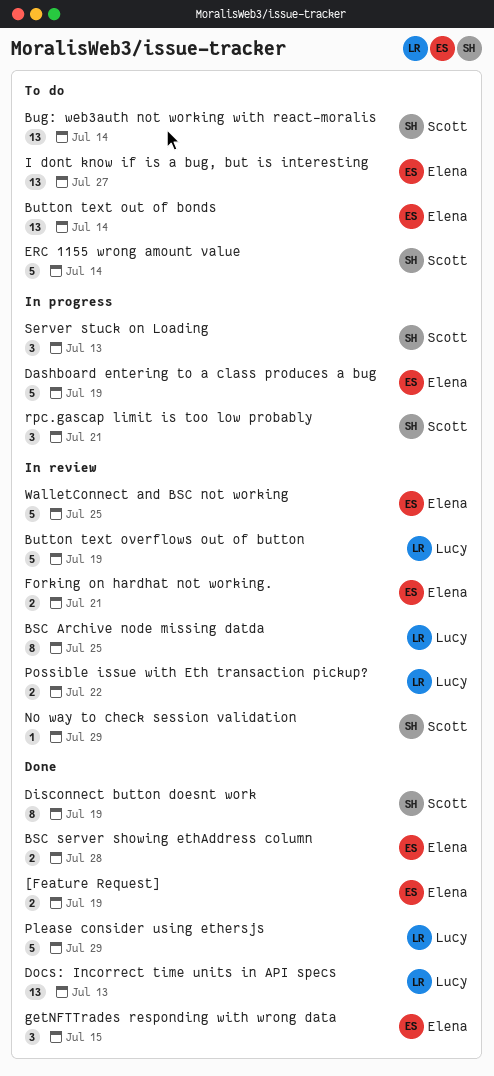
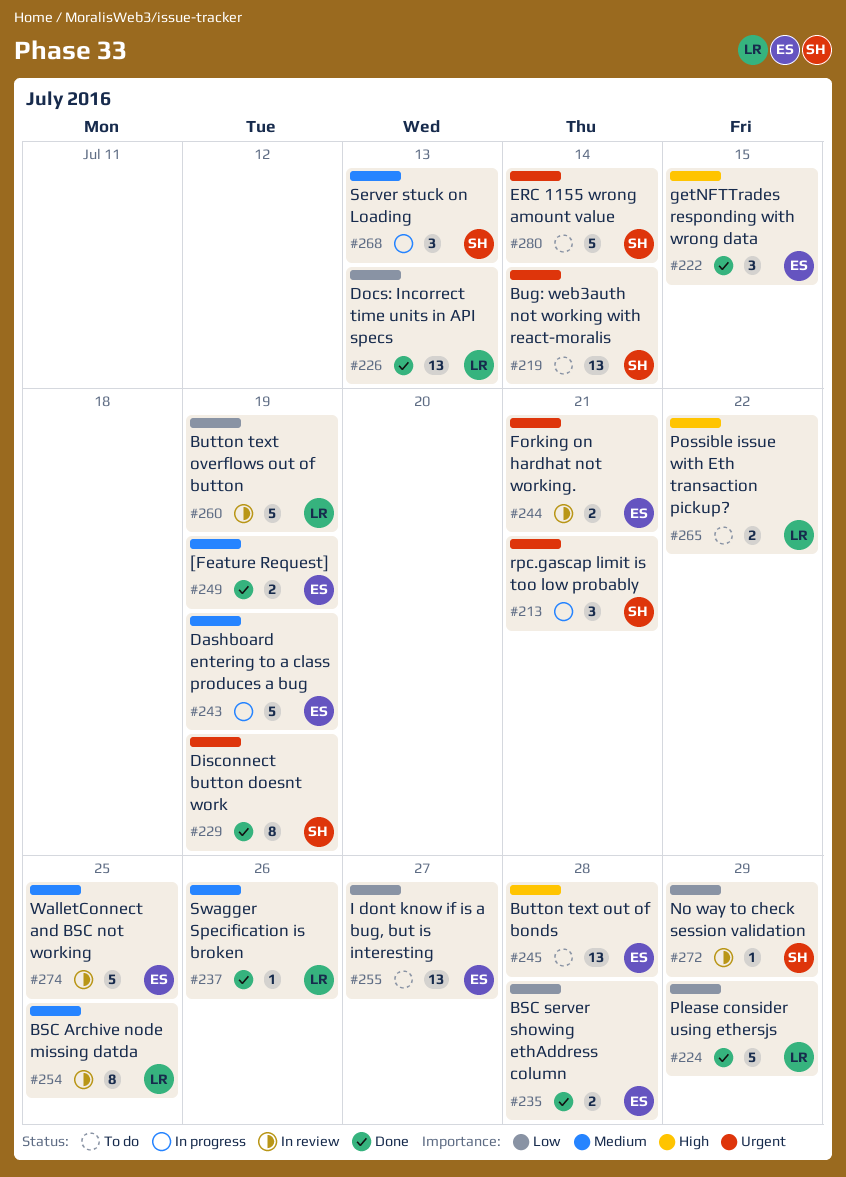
Button text out of bonds, due: Jul 14 -> Jul 28
Possible issue with Eth transaction pickup?, status: In review -> To do
Swagger Specification is broken: none -> present

